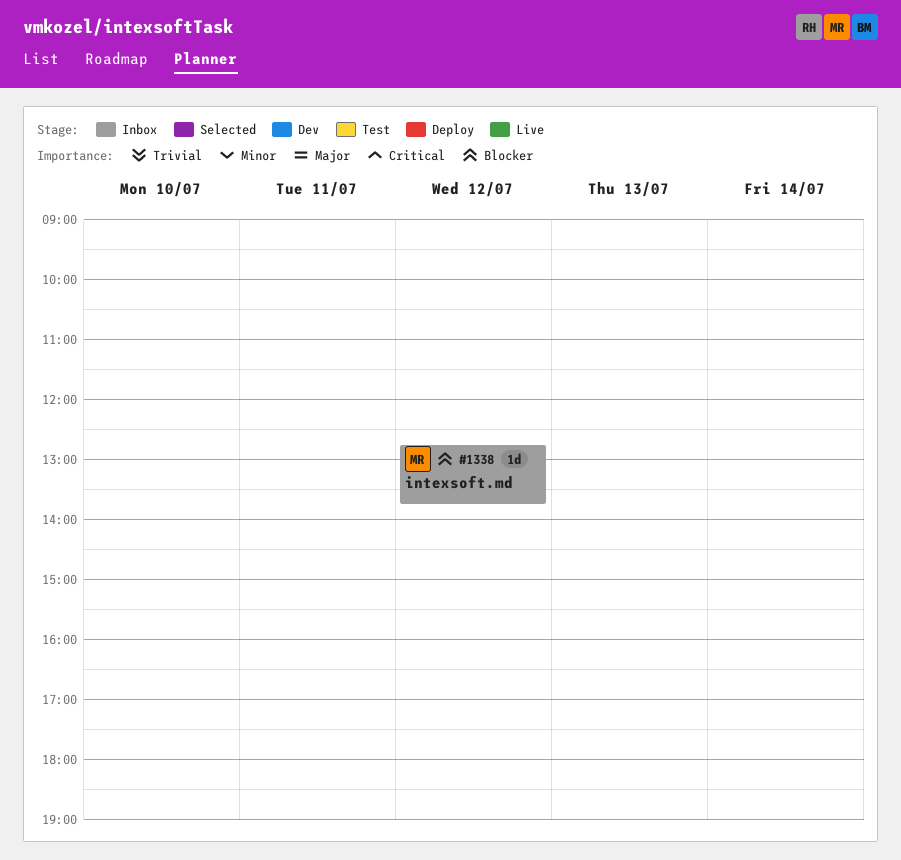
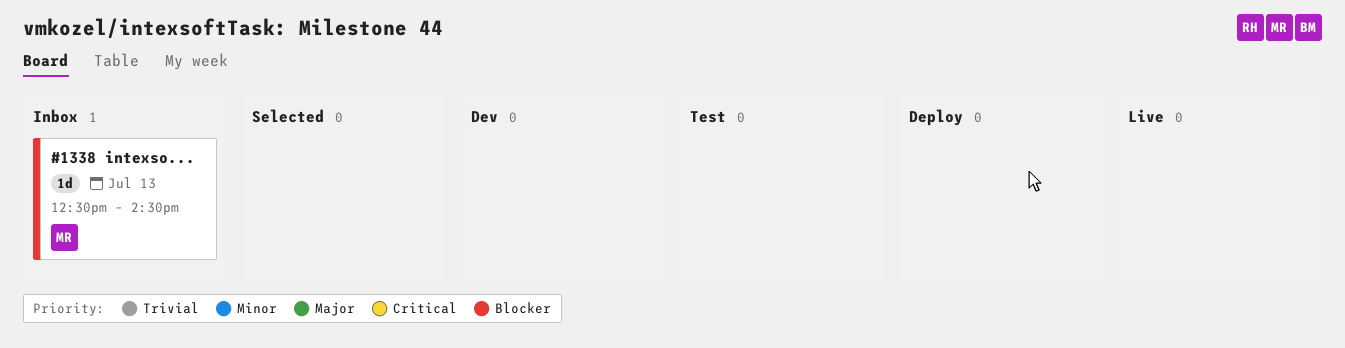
#1338, day: Jul 12 -> Jul 13
#1338, begins: 12:45 -> 12:30
#1338, ends: 13:45 -> 14:30

